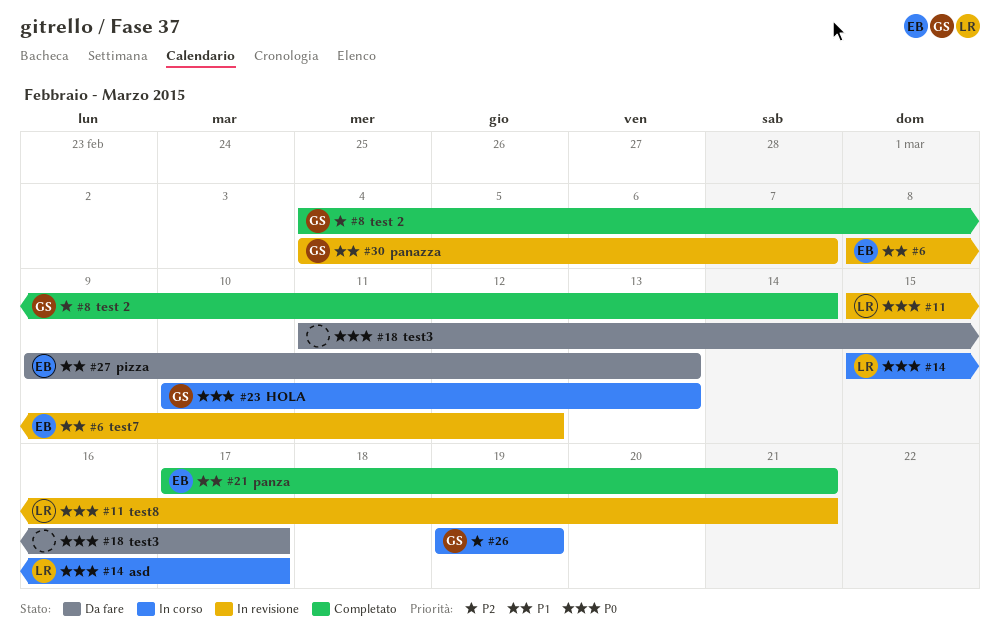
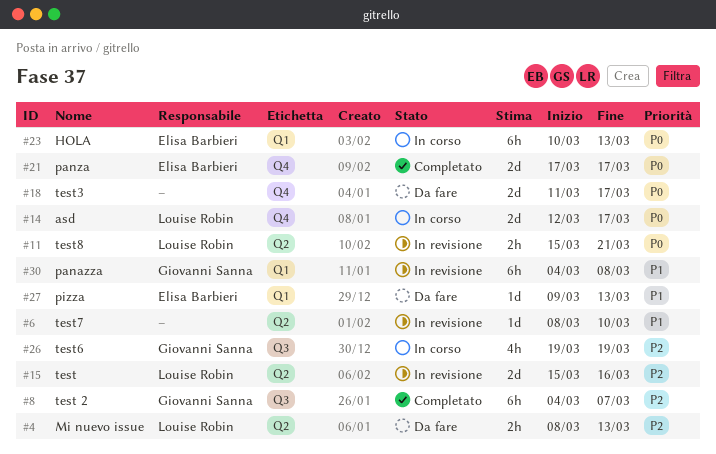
#4: none -> present
#6, owner: Elisa Barbieri -> none
#6, due: Mar 12 -> Mar 10
#8, due: Mar 14 -> Mar 7
#14, start: Mar 15 -> Mar 12
#15: none -> present
#21, priority: P1 -> P0
#21, due: Mar 21 -> Mar 17
#23, owner: Giovanni Sanna -> Elisa Barbieri
#30, due: Mar 7 -> Mar 8

